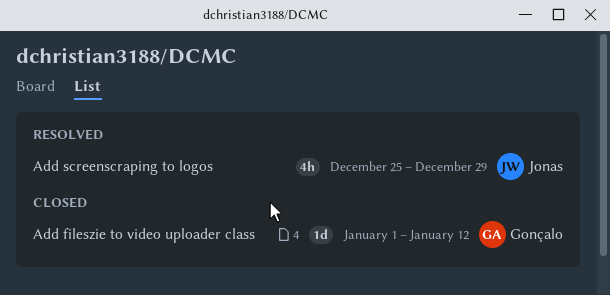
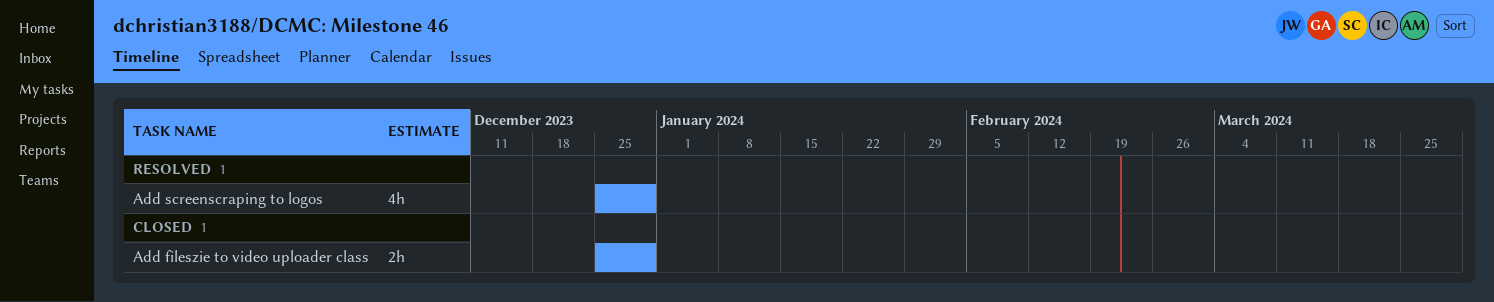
Add fileszie to video uploader class, estimate: 1d -> 2h
Add fileszie to video uploader class, start: Jan 1 -> Dec 25
Add fileszie to video uploader class, due: Jan 12 -> Dec 29

